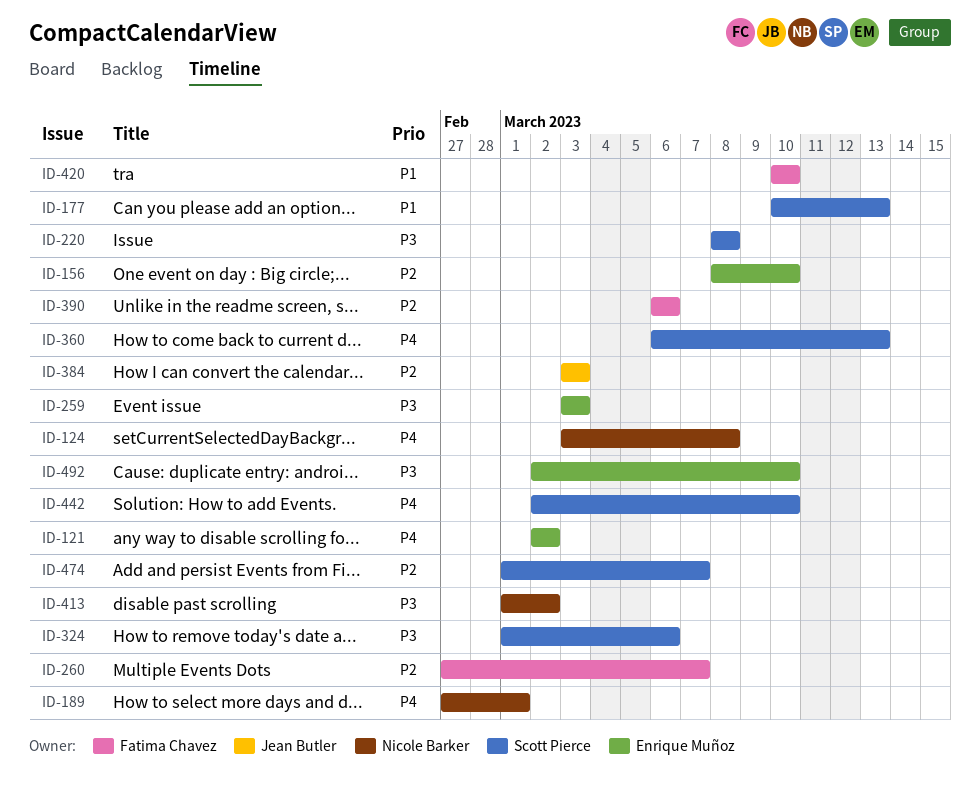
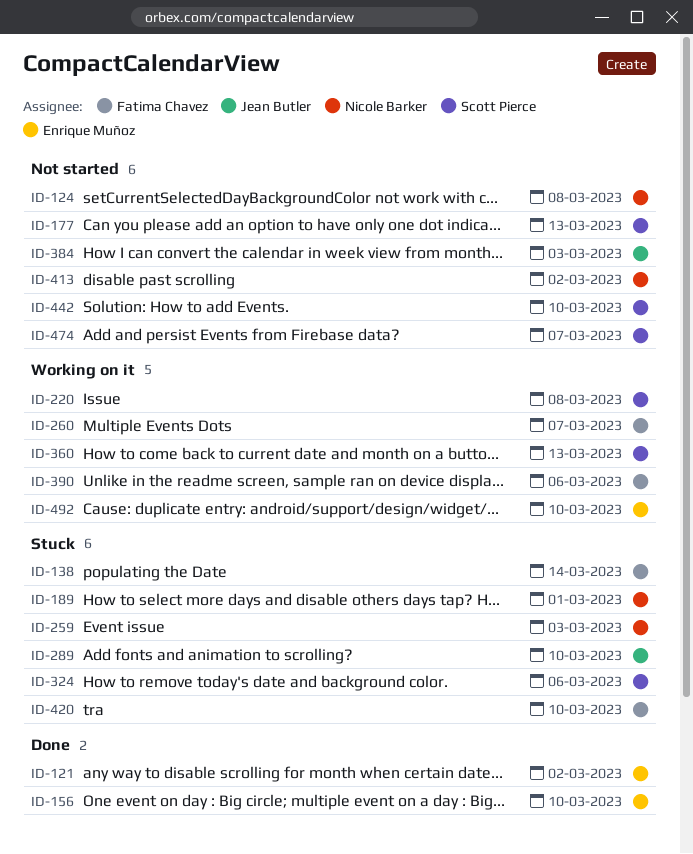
ID-138: none -> present
ID-259, owner: Enrique Muñoz -> Nicole Barker
ID-289: none -> present

